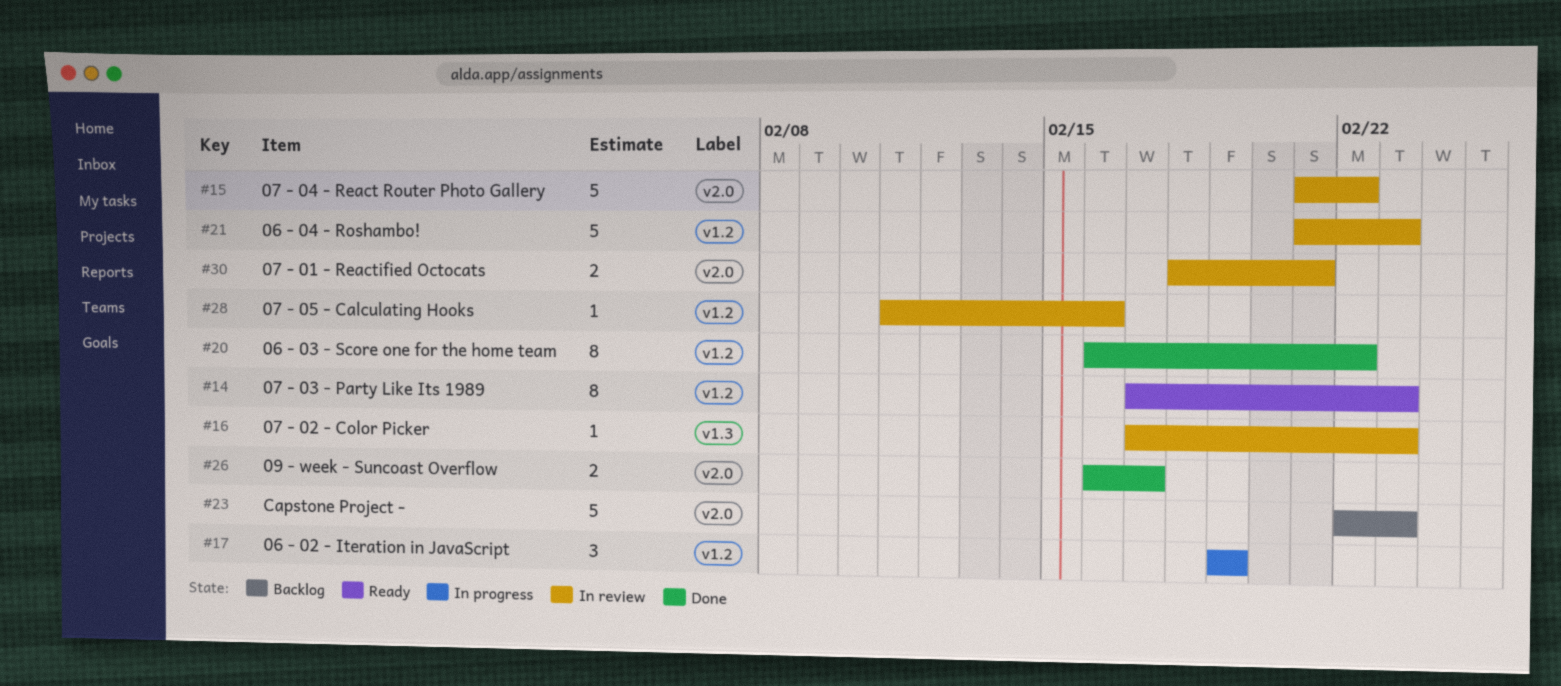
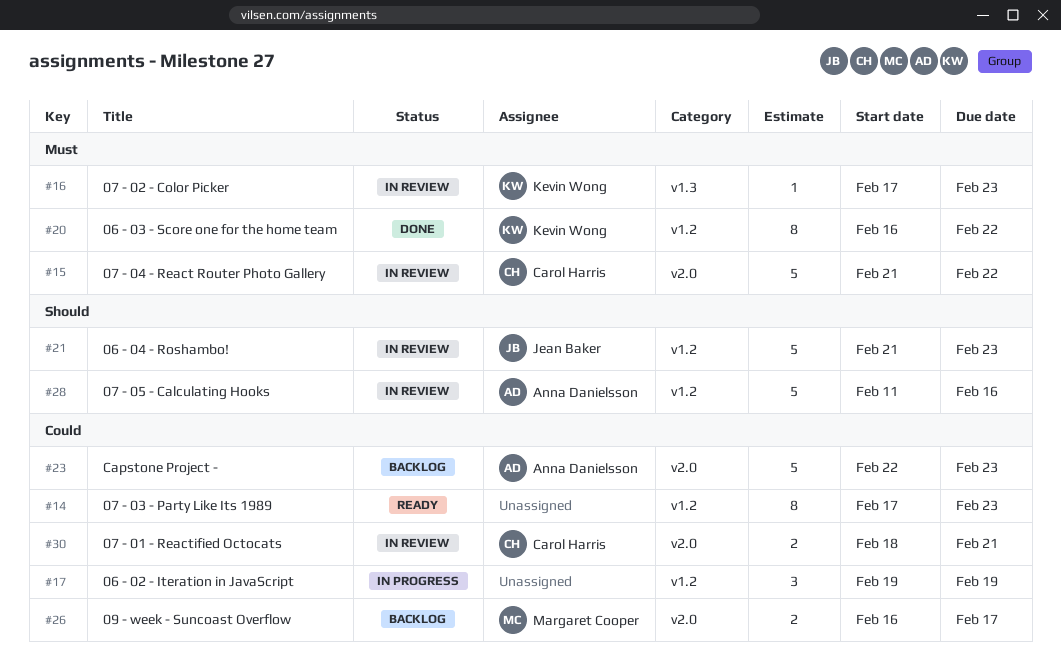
#26, status: Done -> Backlog
#28, estimate: 1 -> 5

